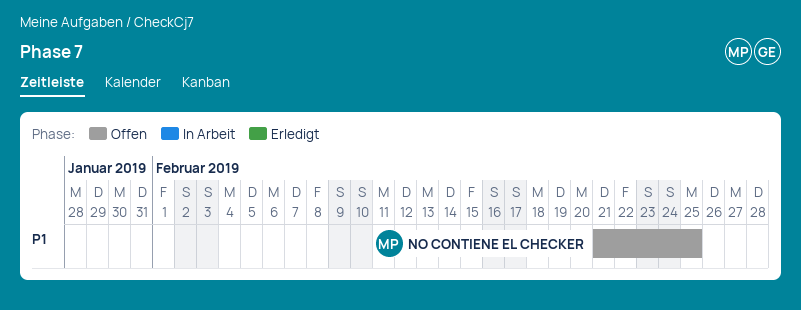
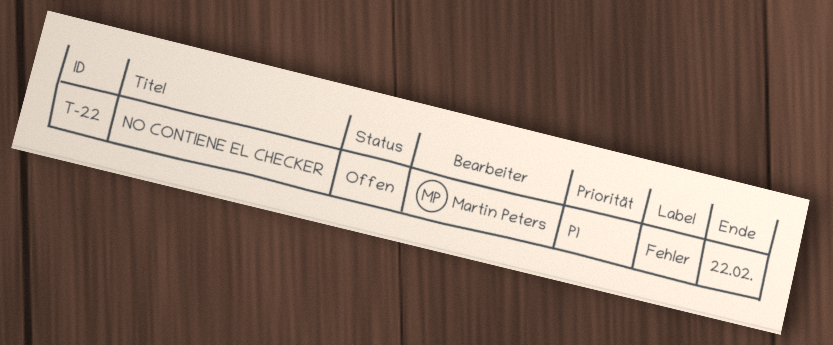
NO CONTIENE EL CHECKER, due: Feb 25 -> Feb 22

